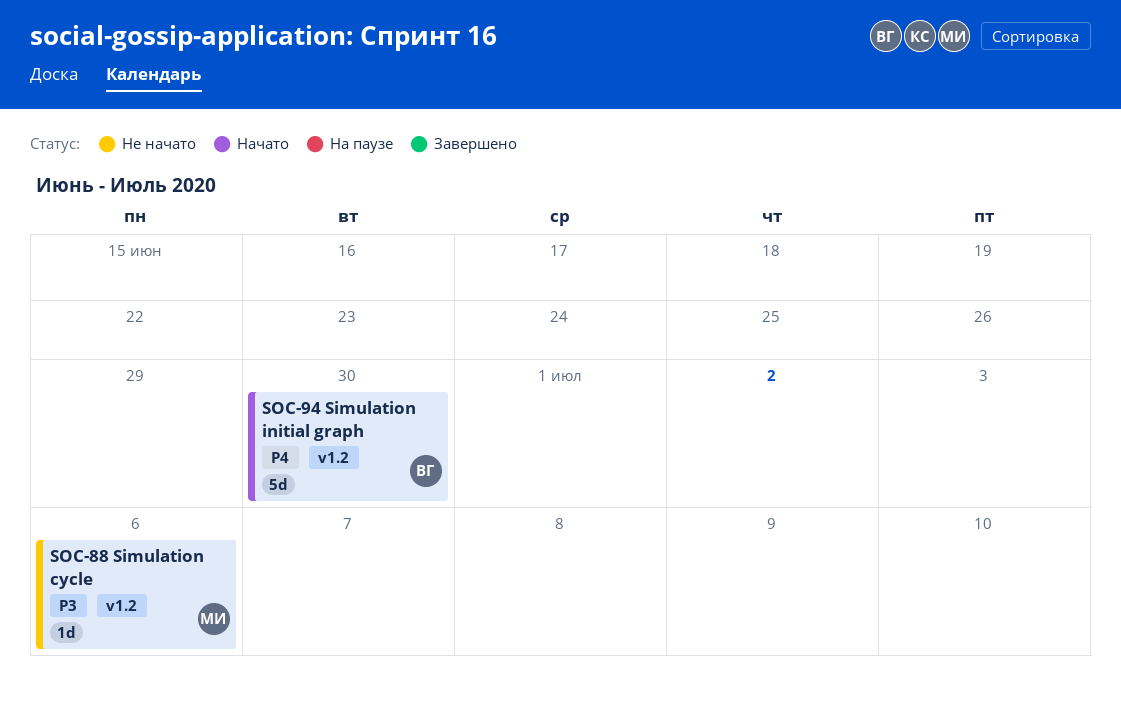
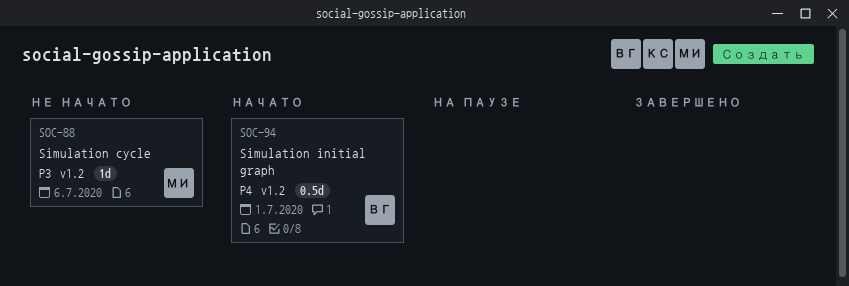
SOC-94, estimate: 5d -> 0.5d
SOC-94, due: Jun 30 -> Jul 1

